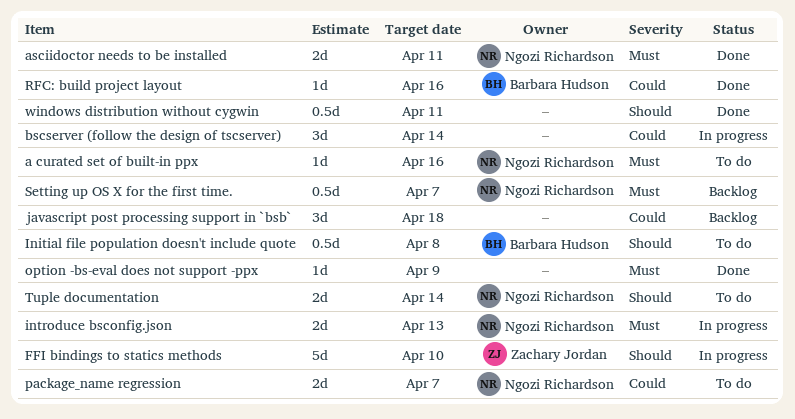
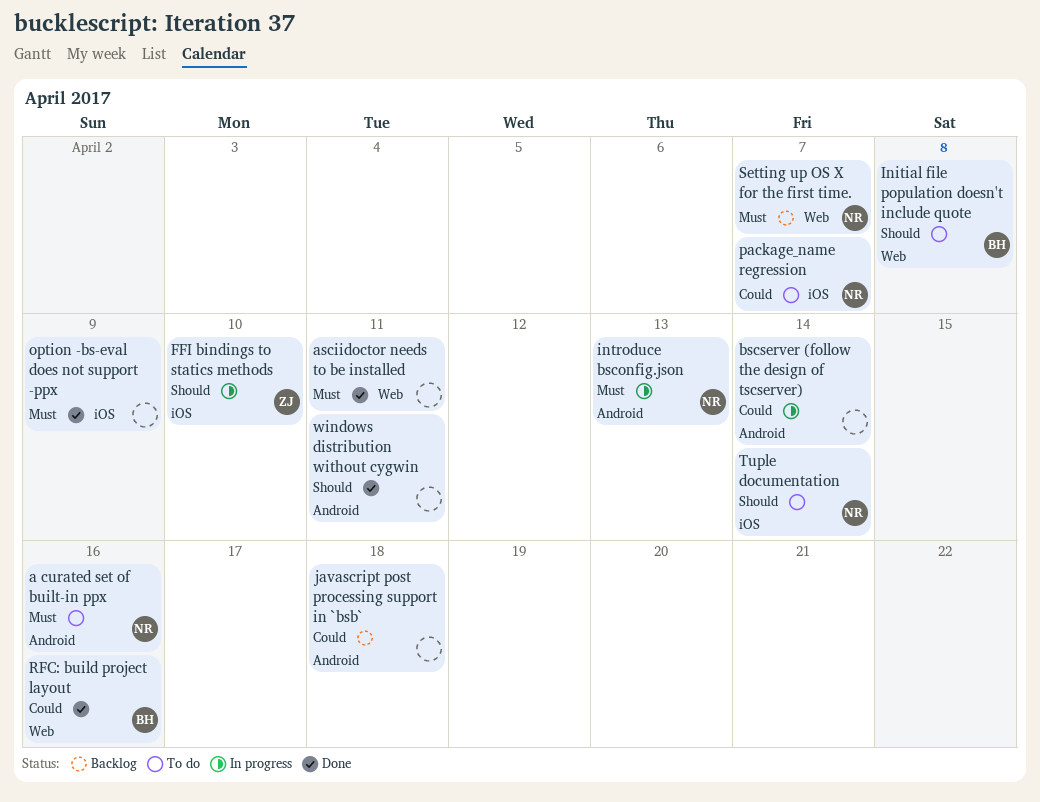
asciidoctor needs to be installed, owner: Ngozi Richardson -> none

